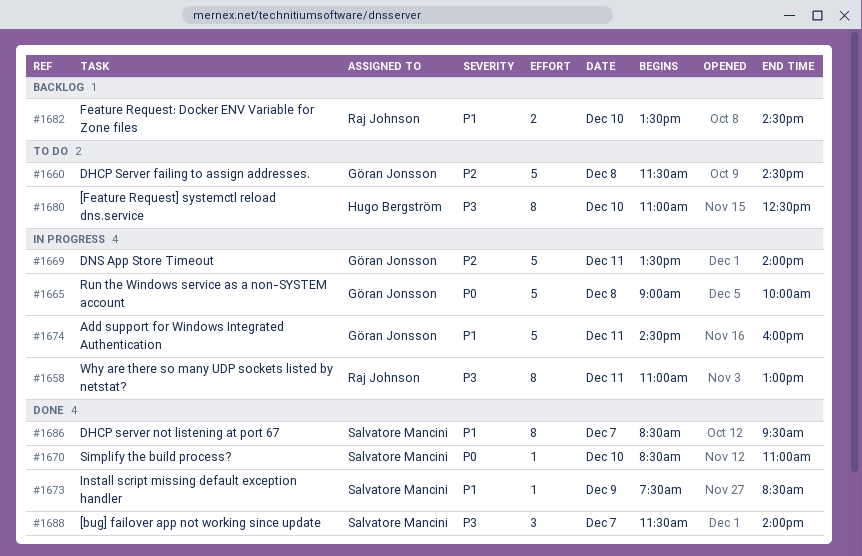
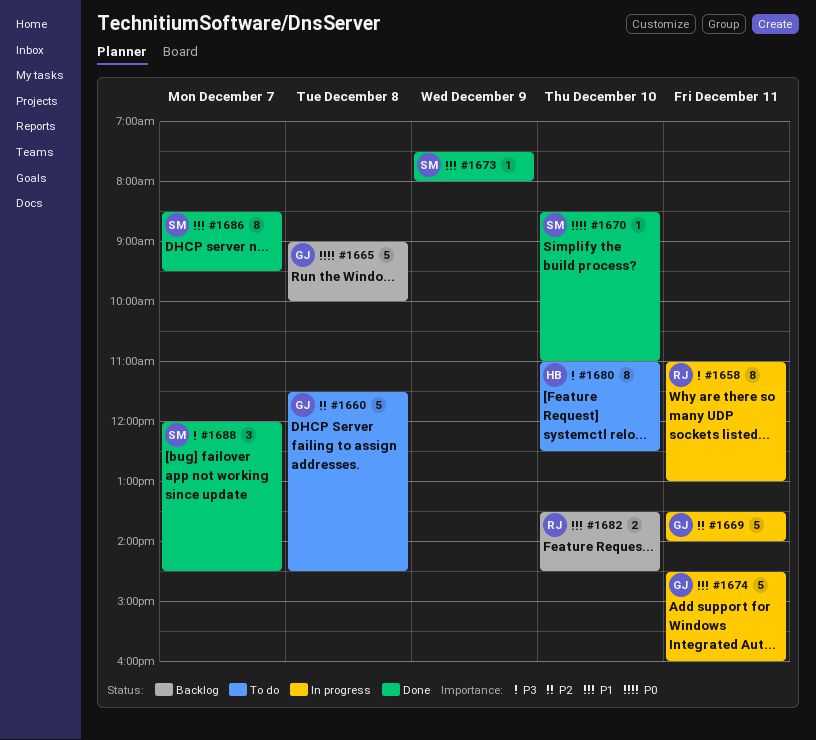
#1665, status: In progress -> Backlog
#1673, ends: 08:30 -> 08:00
#1688, begins: 11:30 -> 12:00
#1688, ends: 14:00 -> 14:30

